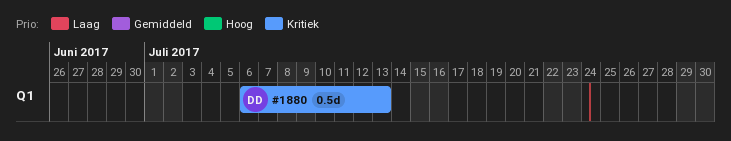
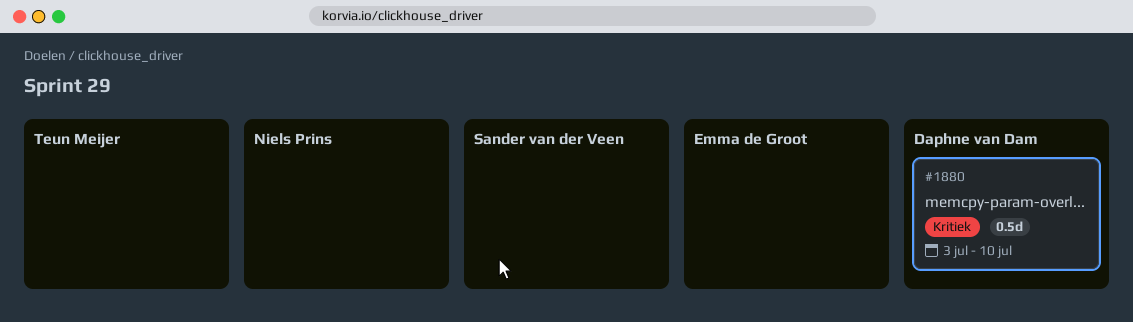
#1880, start: Jul 6 -> Jul 3
#1880, due: Jul 13 -> Jul 10

